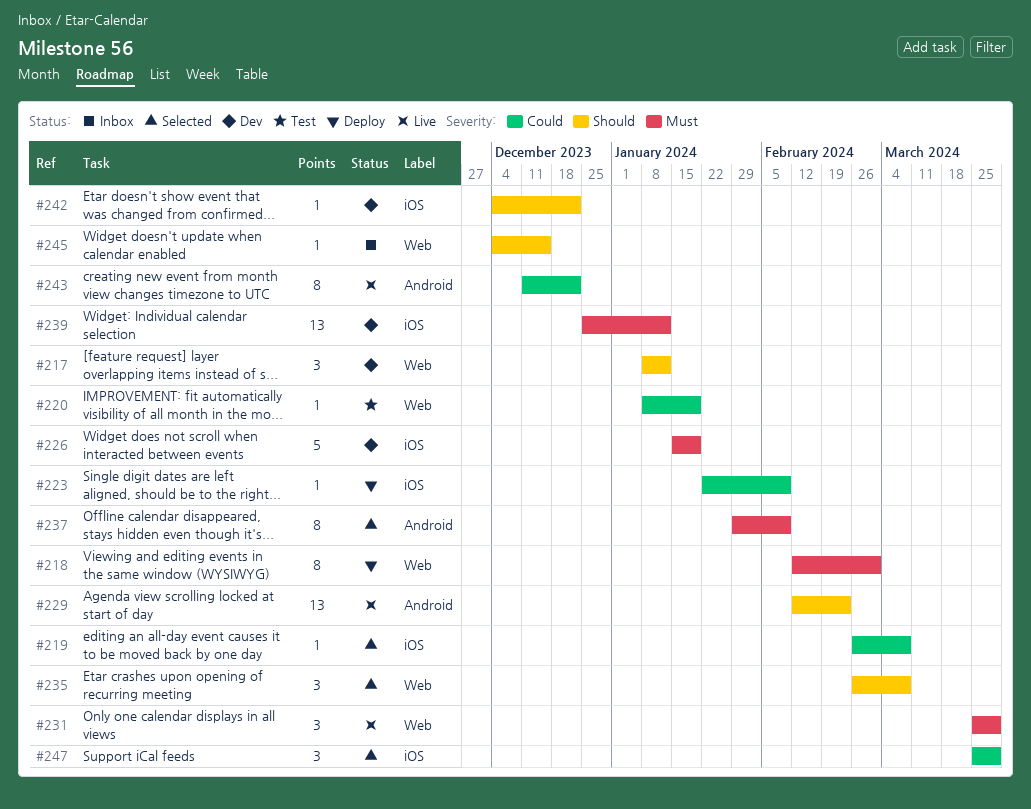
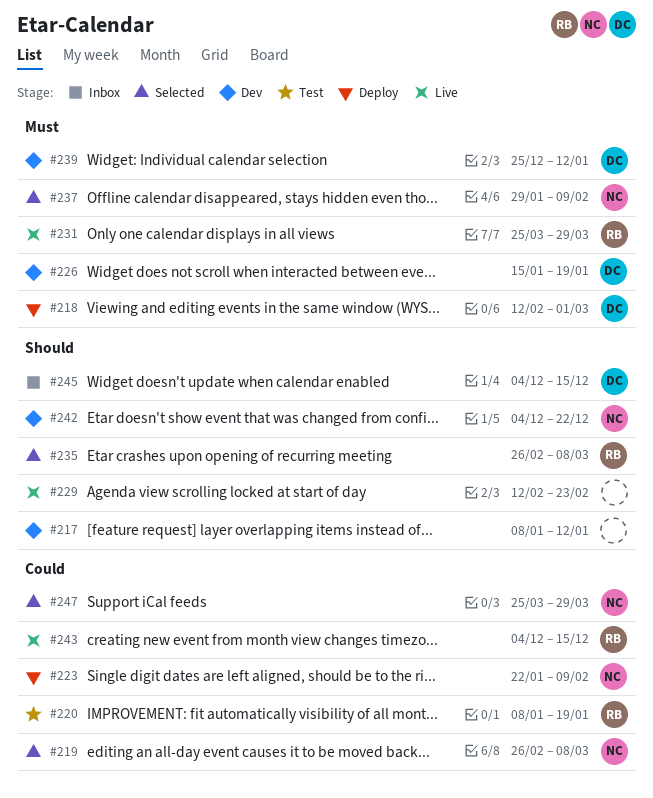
#243, start: Dec 11 -> Dec 4
#243, due: Dec 22 -> Dec 15

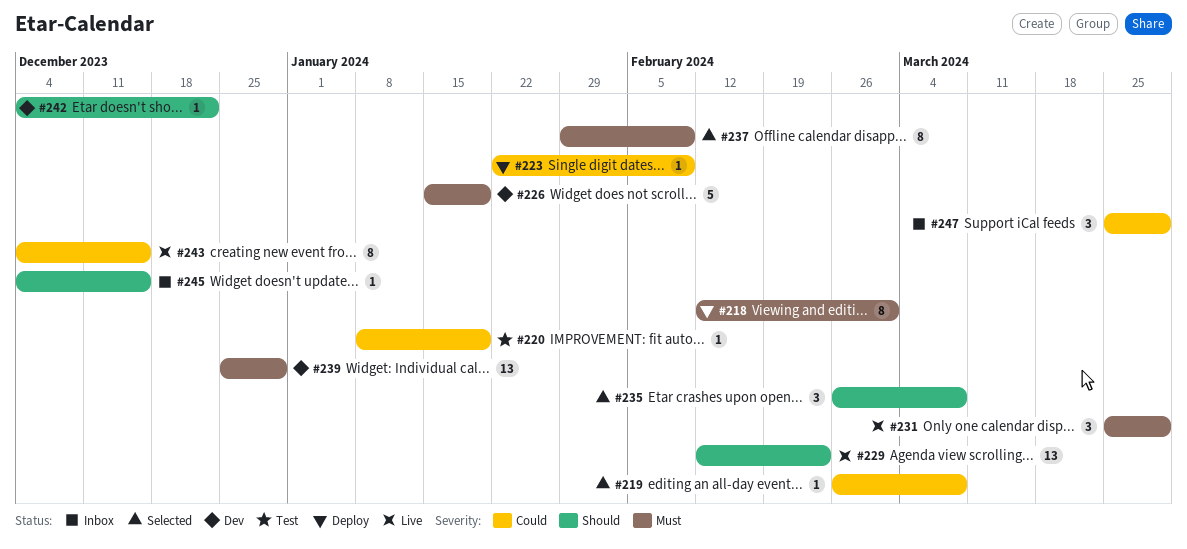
#217: present -> none
#239, due: Jan 12 -> Dec 29
#247, status: Selected -> Inbox

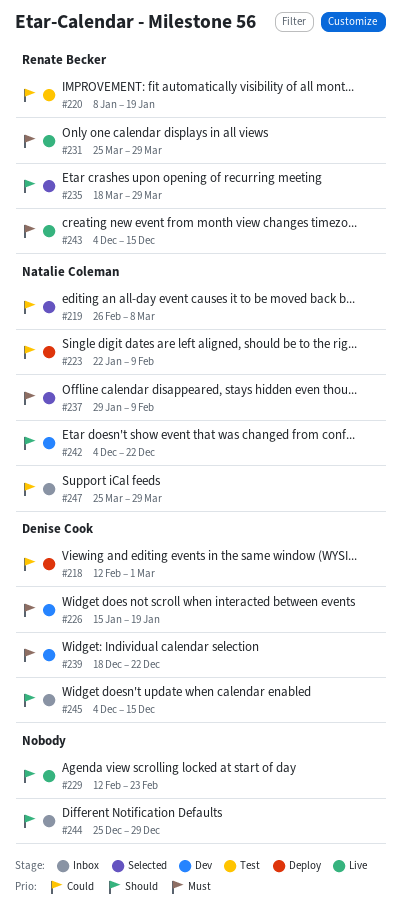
#218, priority: Must -> Could
#235, start: Feb 26 -> Mar 18
#235, due: Mar 8 -> Mar 29
#239, start: Dec 25 -> Dec 18
#239, due: Dec 29 -> Dec 22
#243, priority: Could -> Must
#244: none -> present

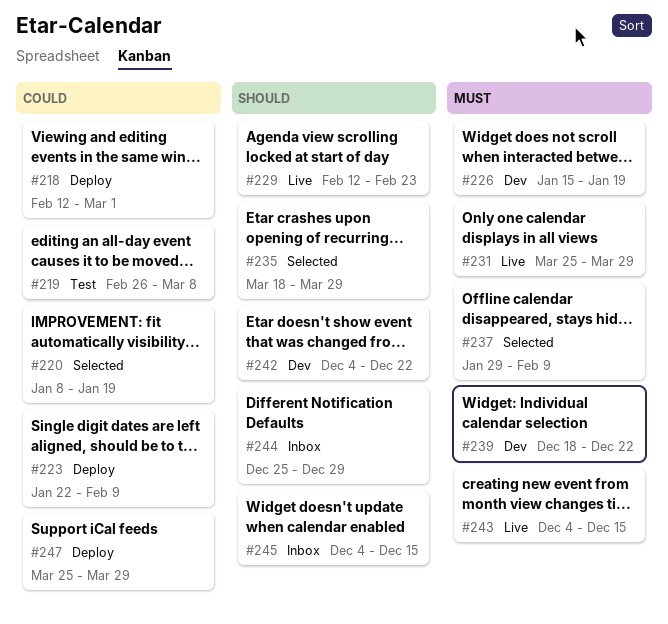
#219, status: Selected -> Test
#220, status: Test -> Selected
#247, status: Inbox -> Deploy

